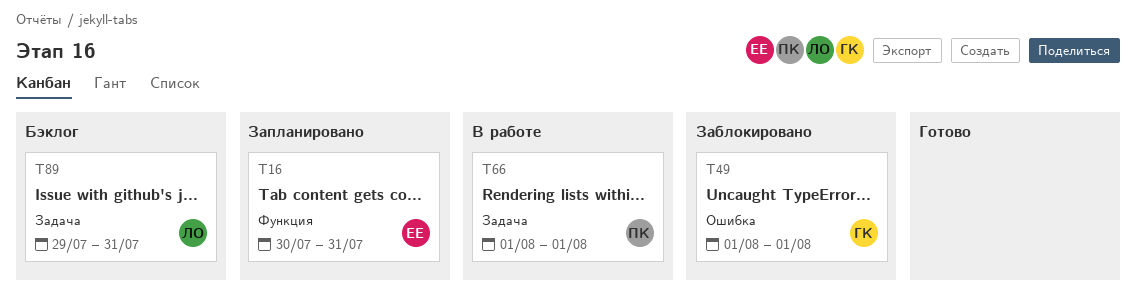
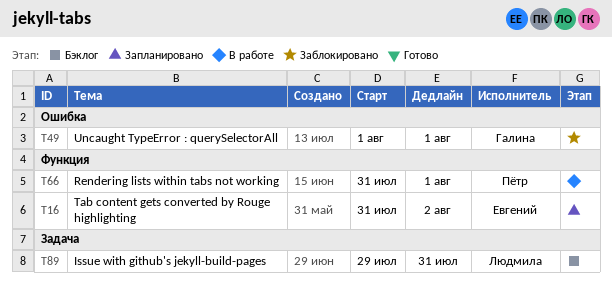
T16, start: Jul 30 -> Jul 31
T16, due: Jul 31 -> Aug 2
T66, label: Задача -> Функция
T66, start: Aug 1 -> Jul 31

